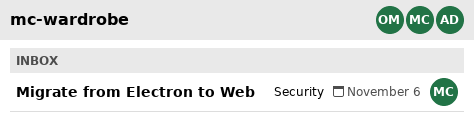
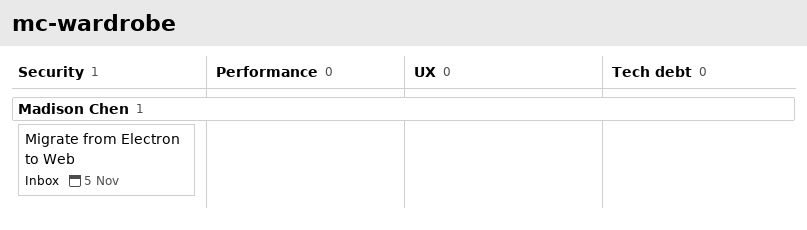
Migrate from Electron to Web, due: Nov 6 -> Nov 5

